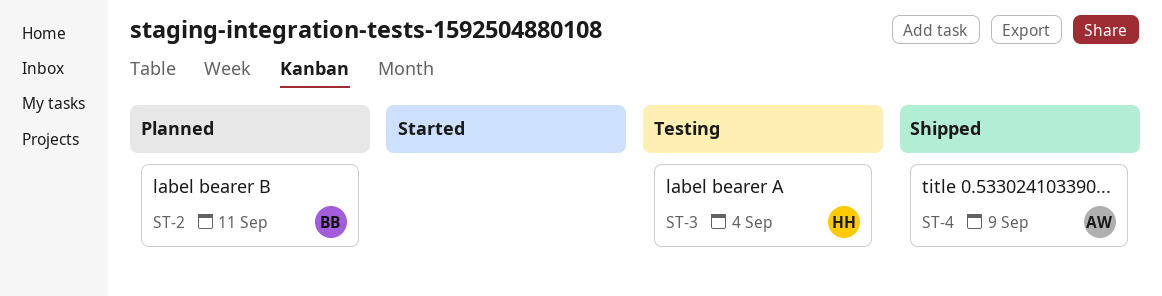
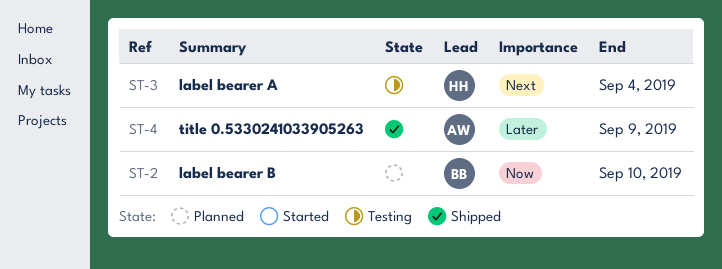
ST-2, due: Sep 11 -> Sep 10

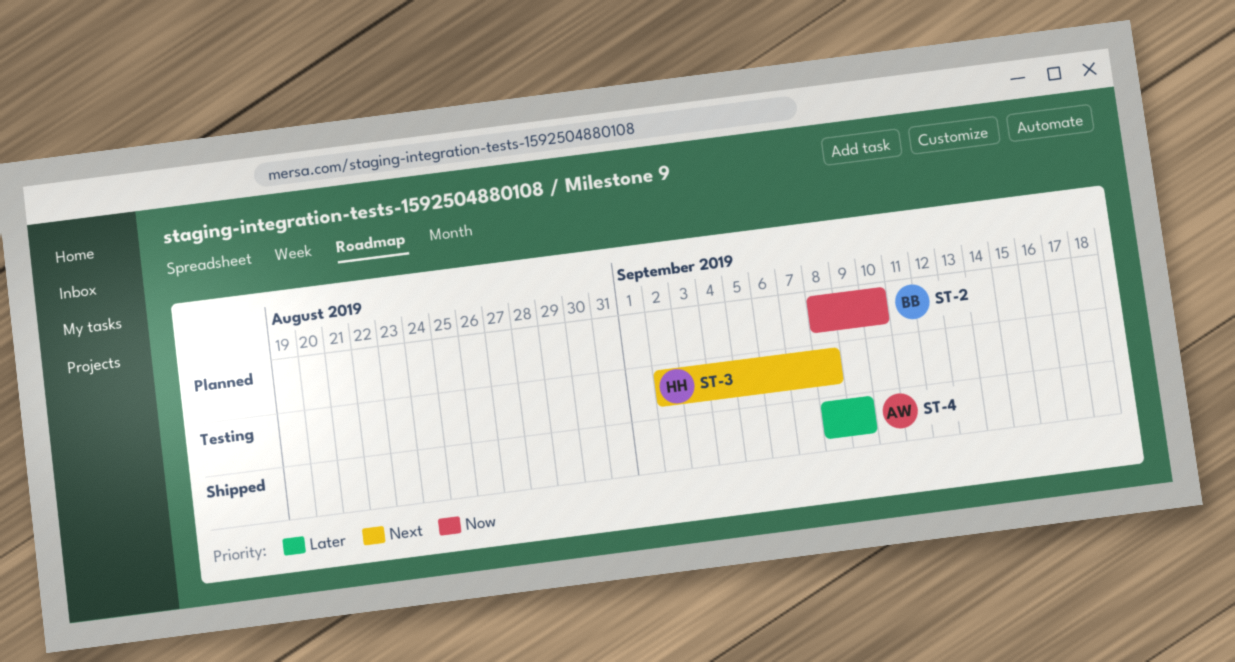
ST-3, due: Sep 4 -> Sep 8

